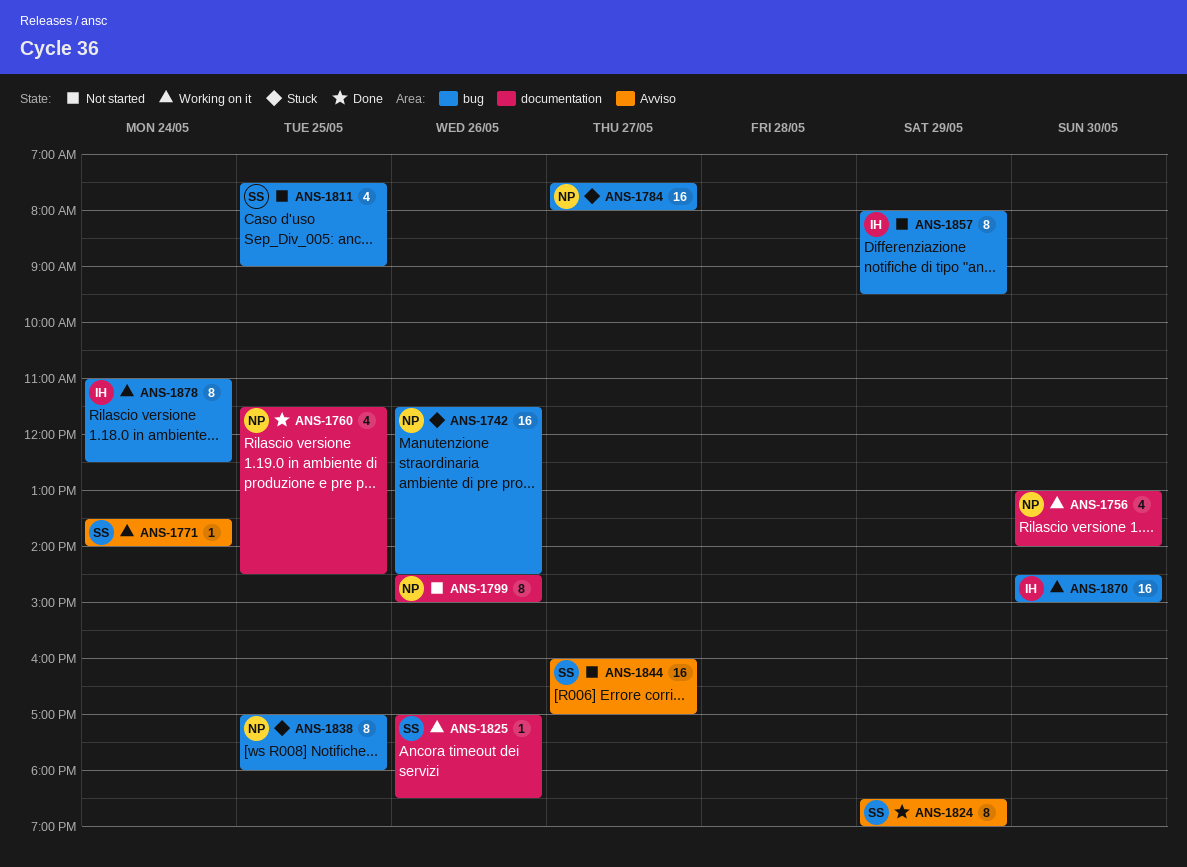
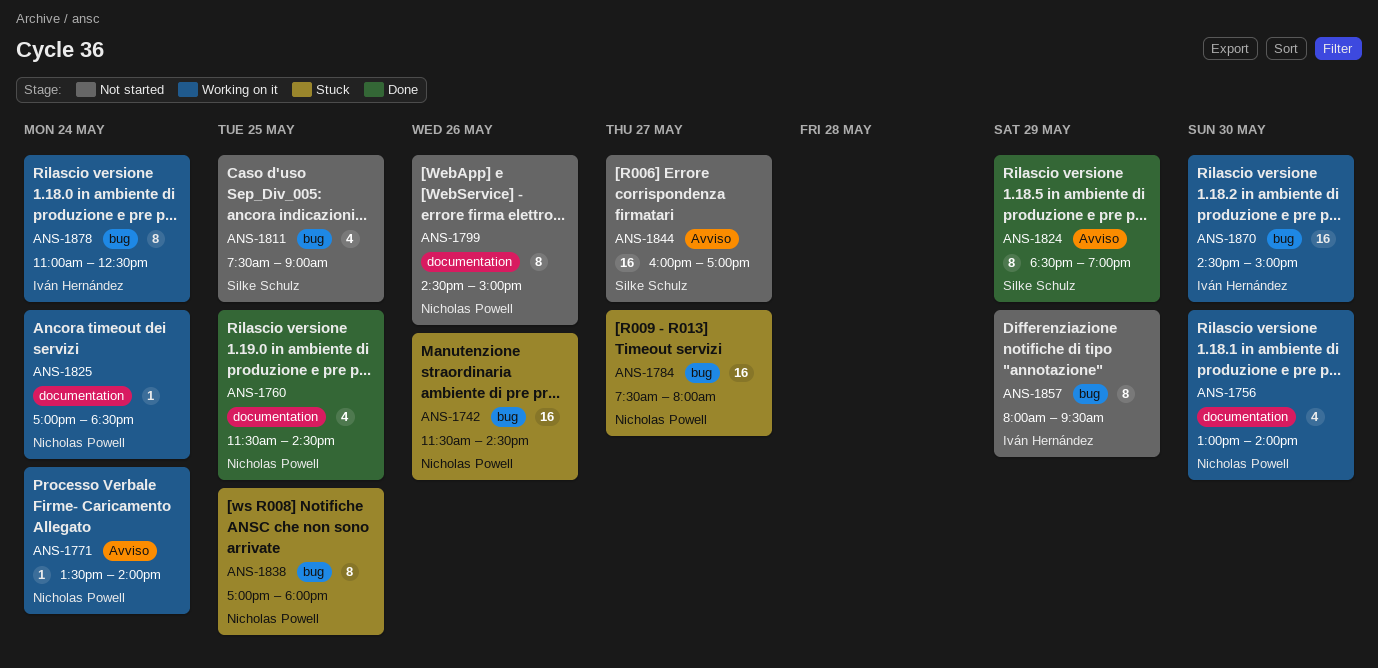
ANS-1771, owner: Silke Schulz -> Nicholas Powell
ANS-1825, owner: Silke Schulz -> Nicholas Powell
ANS-1825, day: May 26 -> May 24

